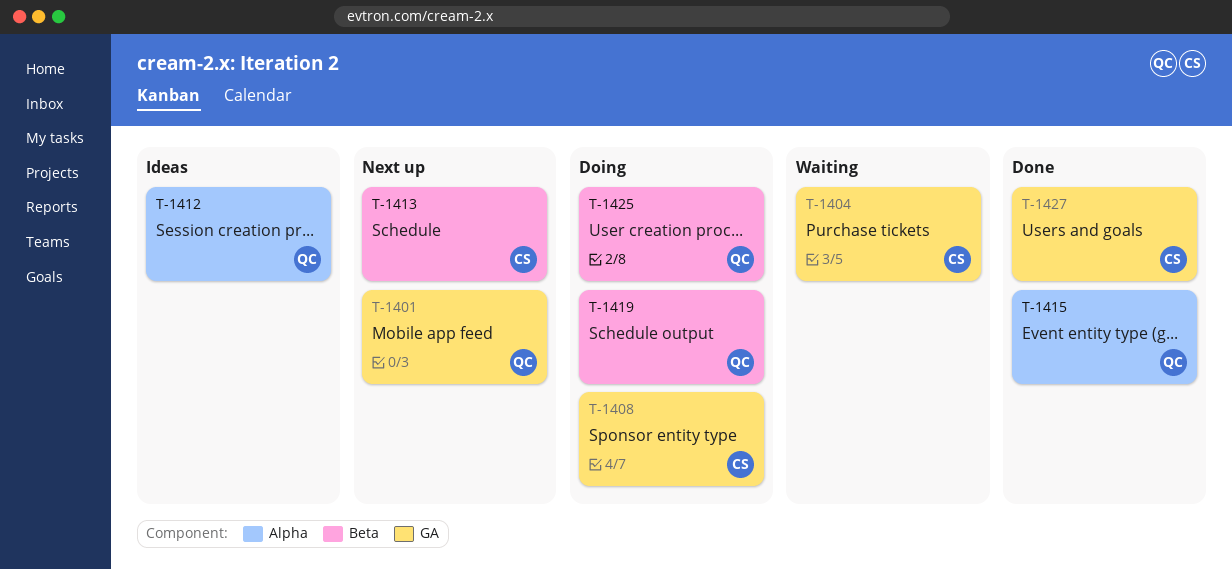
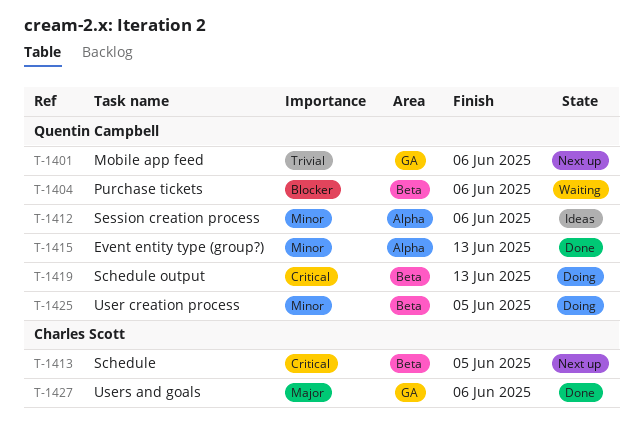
T-1404, owner: Charles Scott -> Quentin Campbell
T-1404, label: GA -> Beta
T-1408: present -> none

